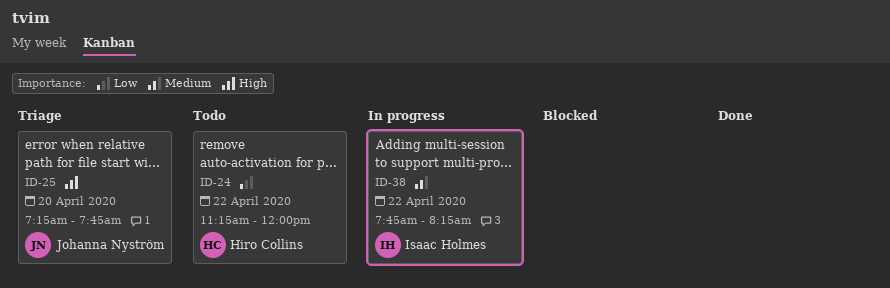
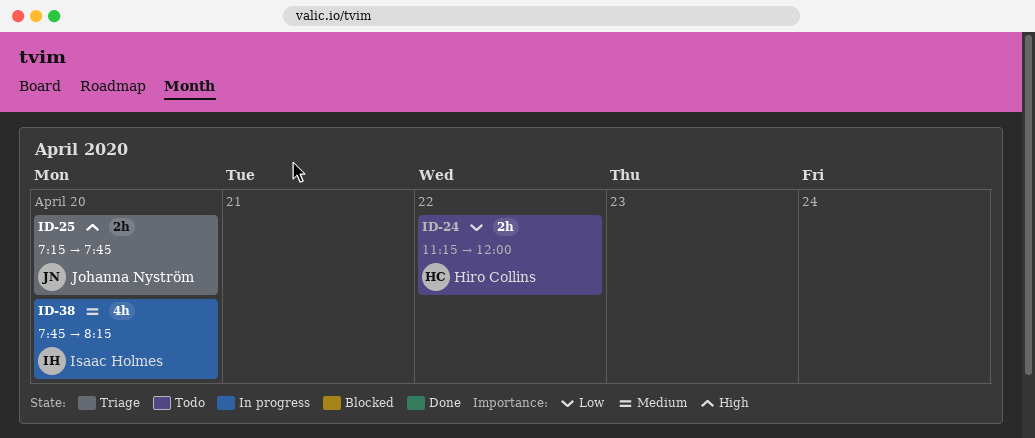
ID-38, day: Apr 22 -> Apr 20

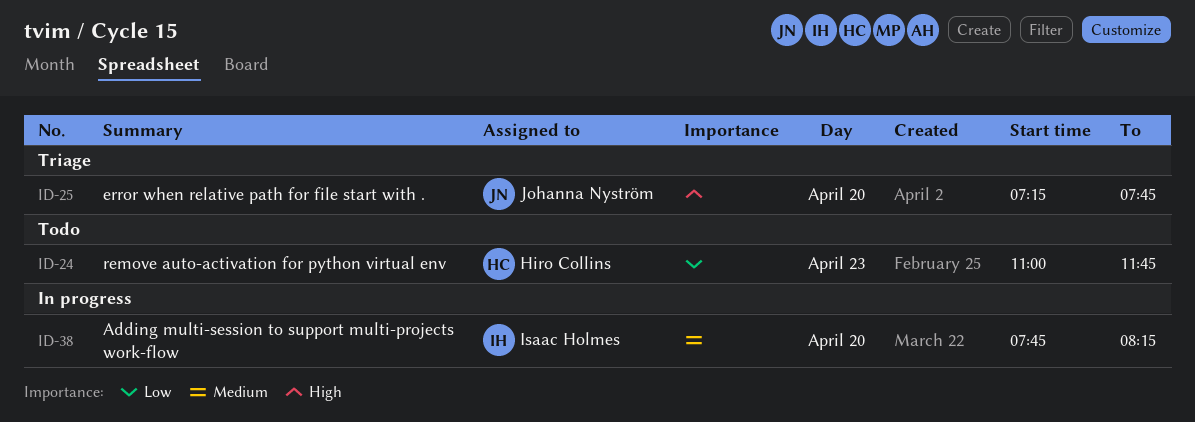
ID-24, day: Apr 22 -> Apr 23
ID-24, begins: 11:15 -> 11:00
ID-24, ends: 12:00 -> 11:45

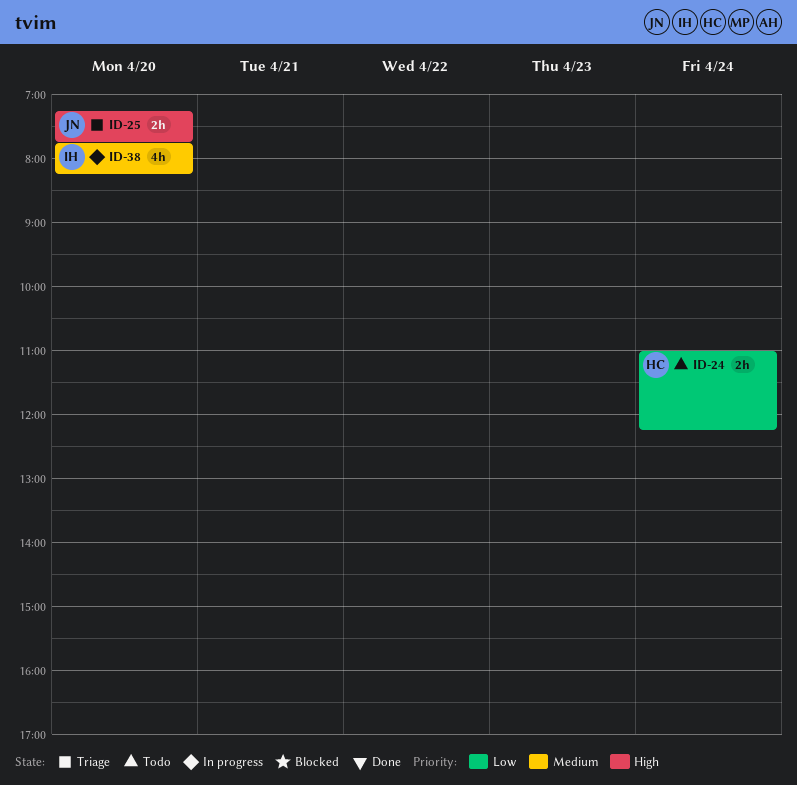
ID-24, day: Apr 23 -> Apr 24
ID-24, ends: 11:45 -> 12:15

